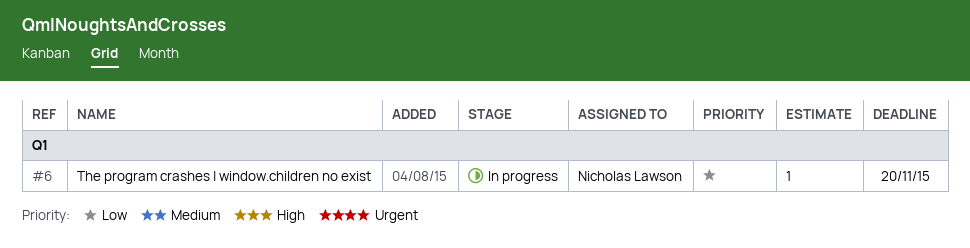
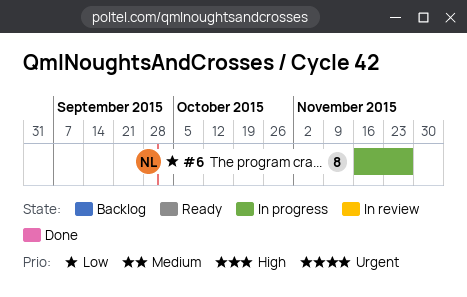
#6, estimate: 1 -> 8
#6, due: Nov 20 -> Nov 27

